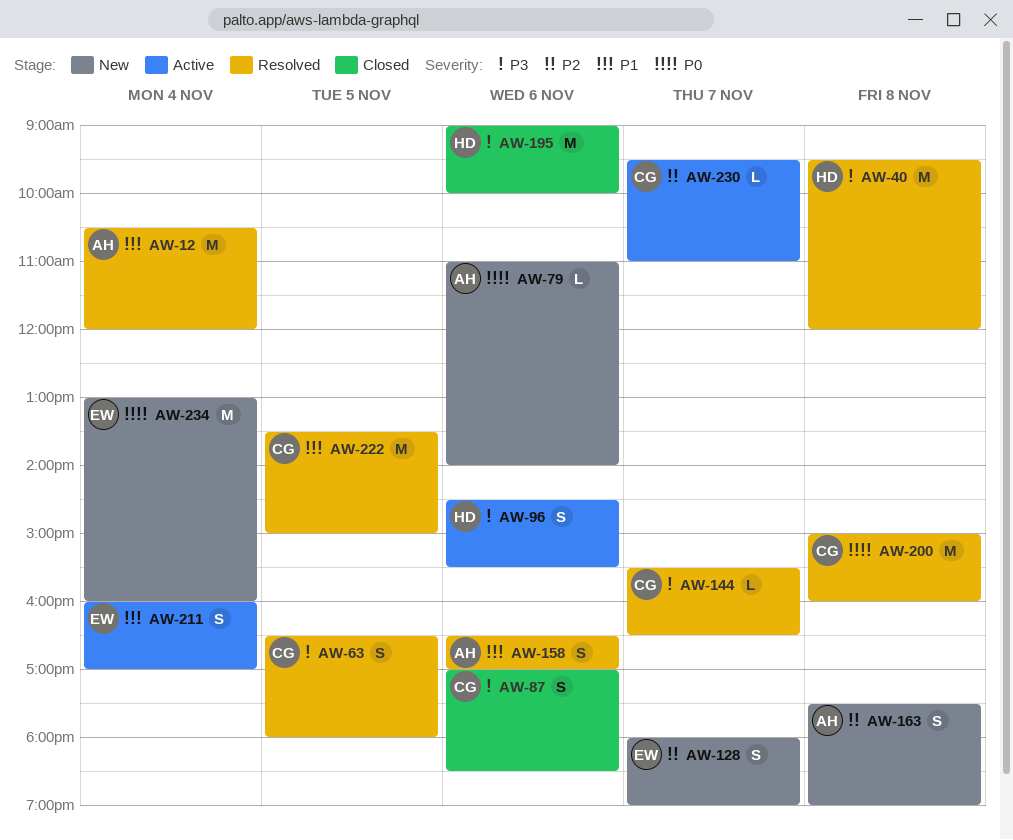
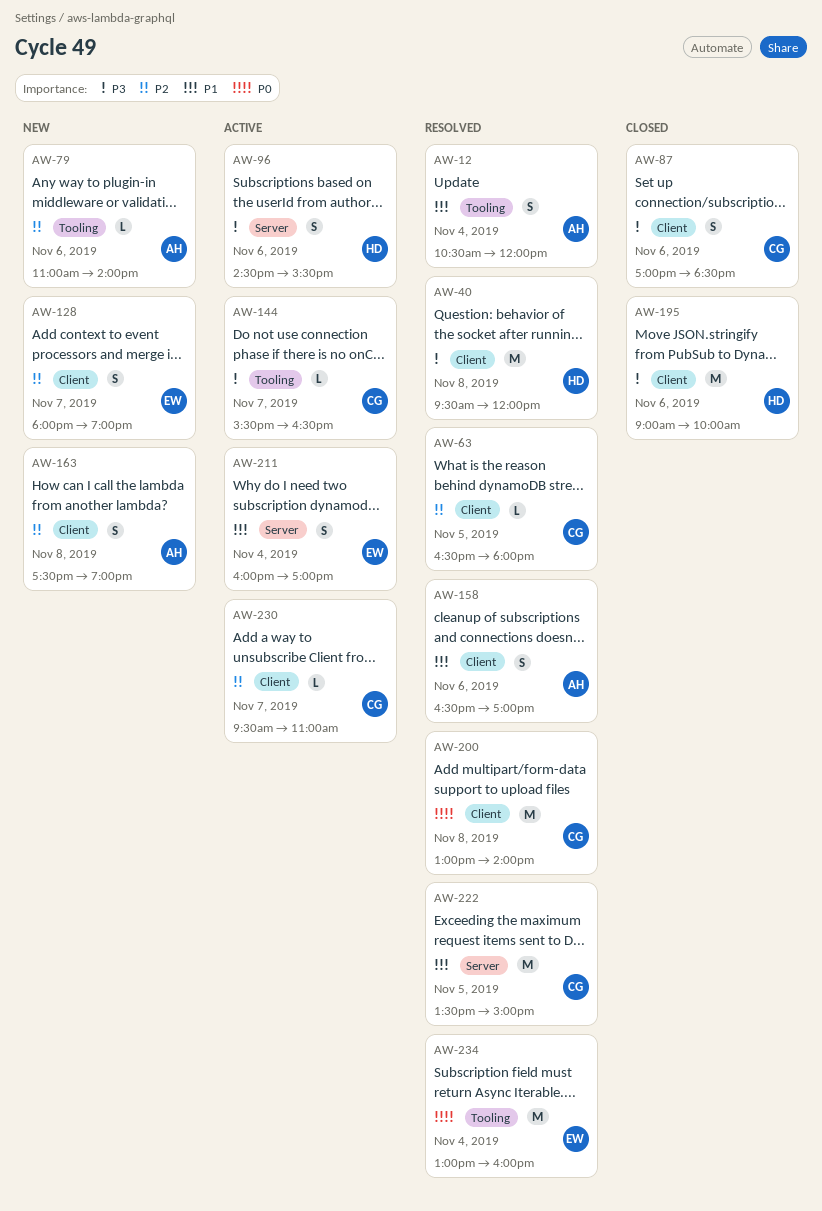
AW-12, estimate: M -> S
AW-63, priority: P3 -> P2
AW-63, estimate: S -> L
AW-79, priority: P0 -> P2
AW-144, status: Resolved -> Active
AW-200, begins: 15:00 -> 13:00
AW-200, ends: 16:00 -> 14:00
AW-234, status: New -> Resolved

